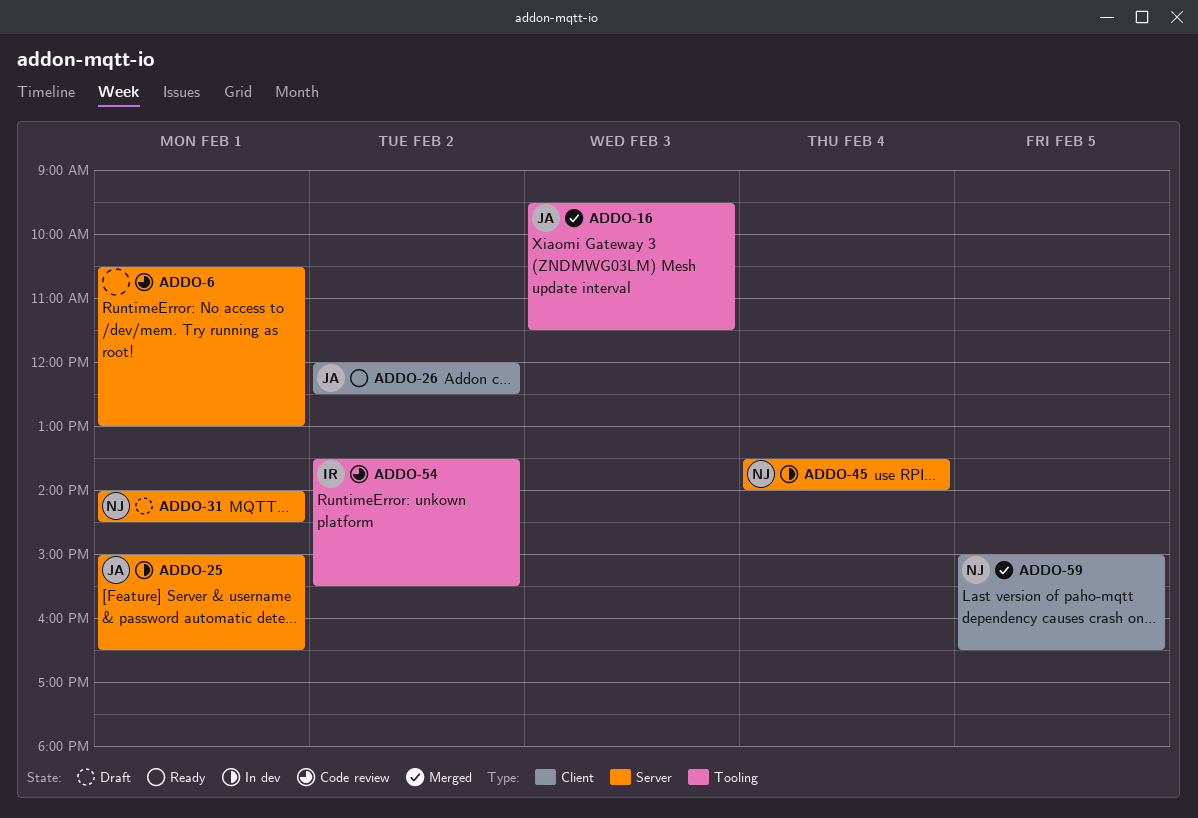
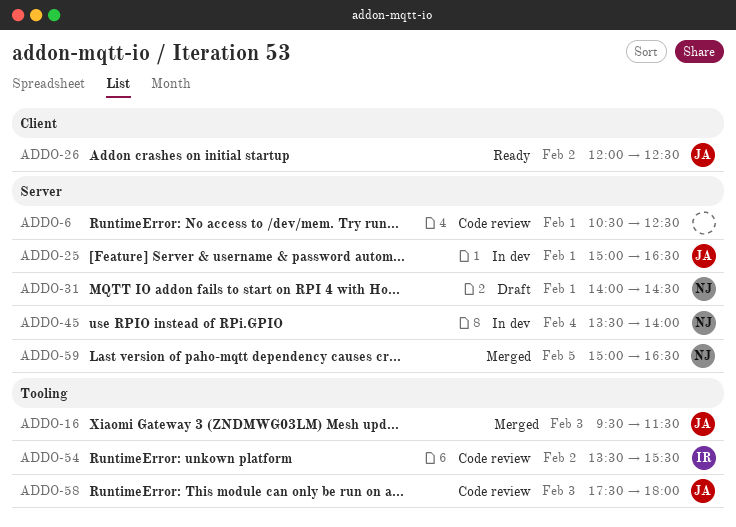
ADDO-6, ends: 13:00 -> 12:30
ADDO-58: none -> present
ADDO-59, label: Client -> Server

